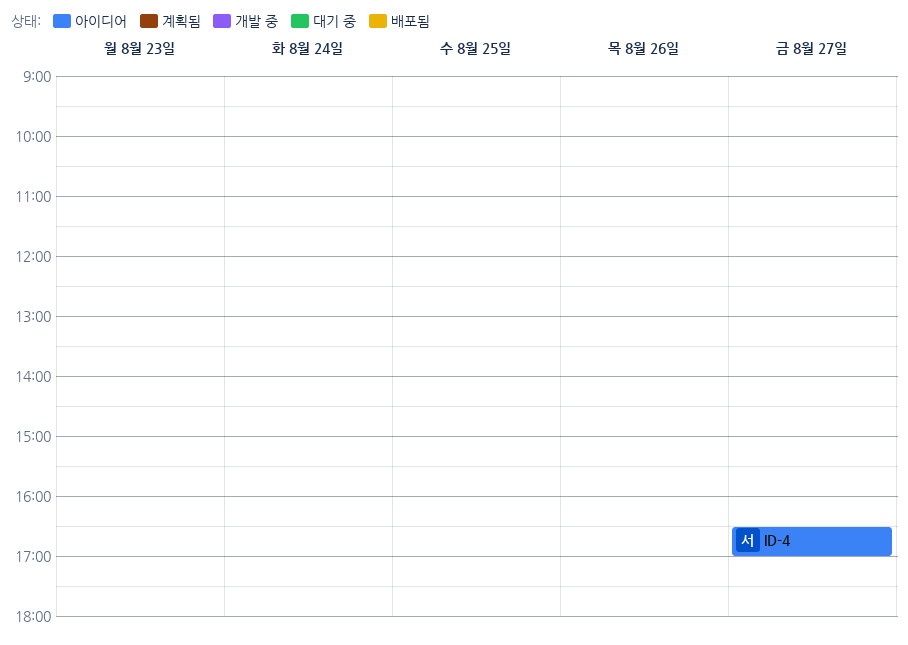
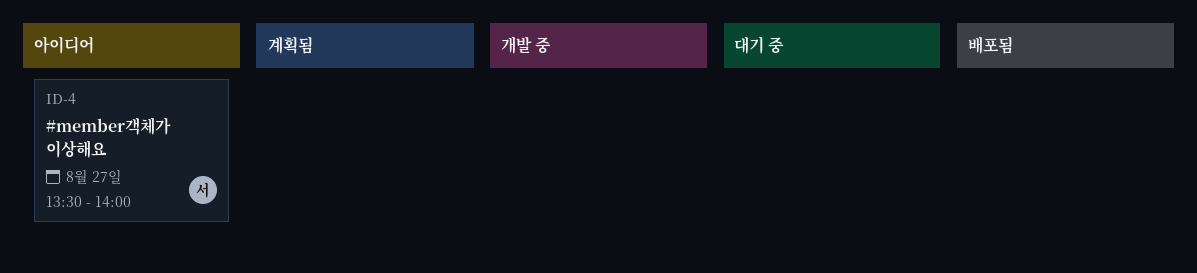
ID-4, begins: 16:30 -> 13:30
ID-4, ends: 17:00 -> 14:00

